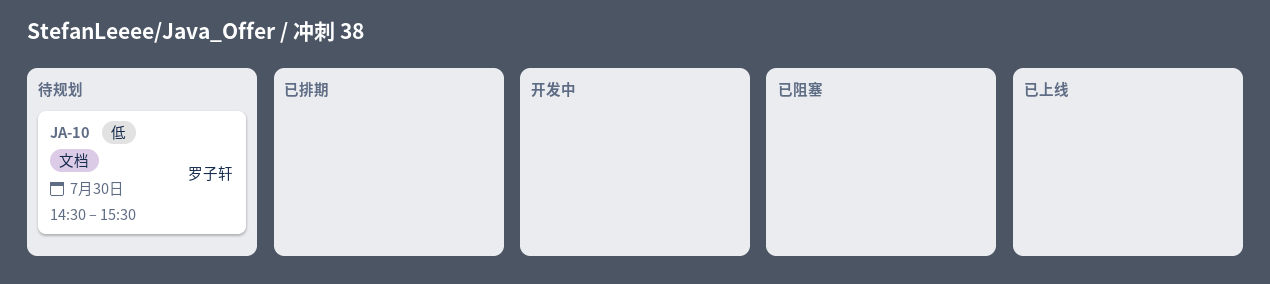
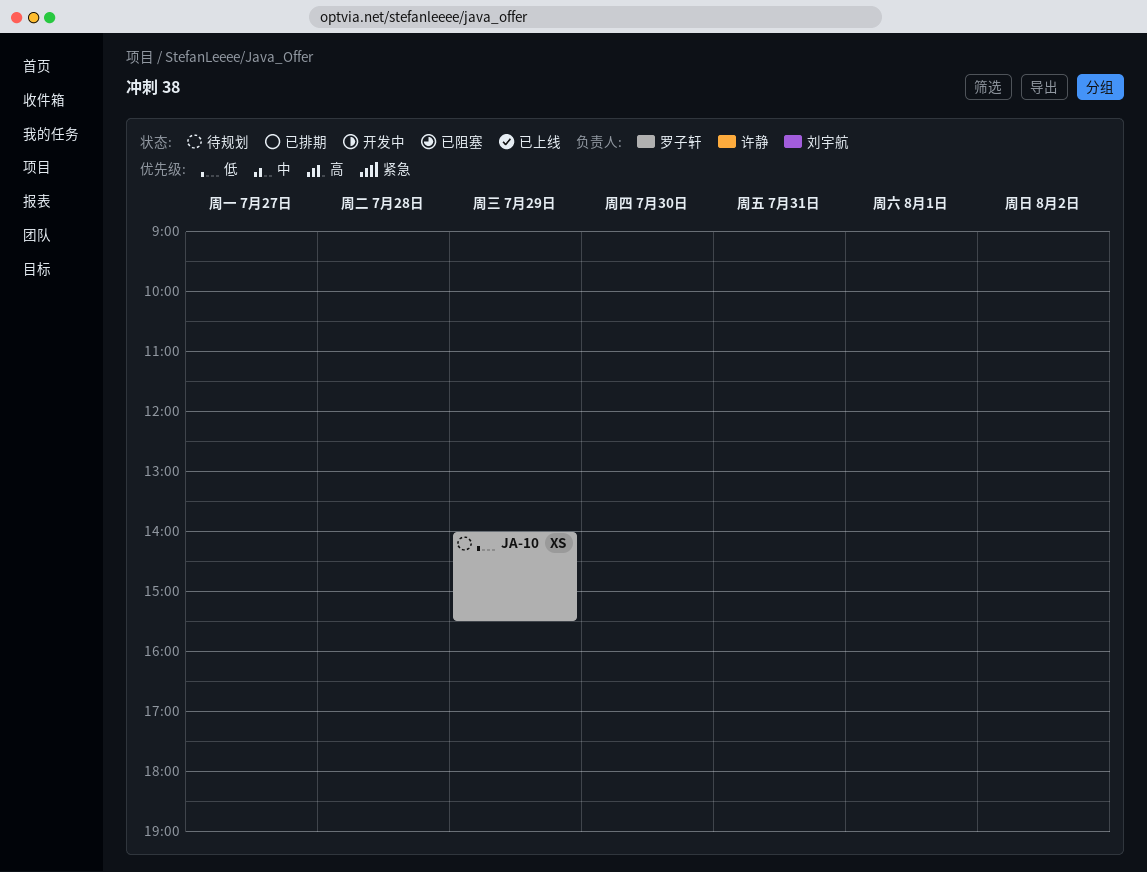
JA-10, day: Jul 30 -> Jul 29
JA-10, begins: 14:30 -> 14:00

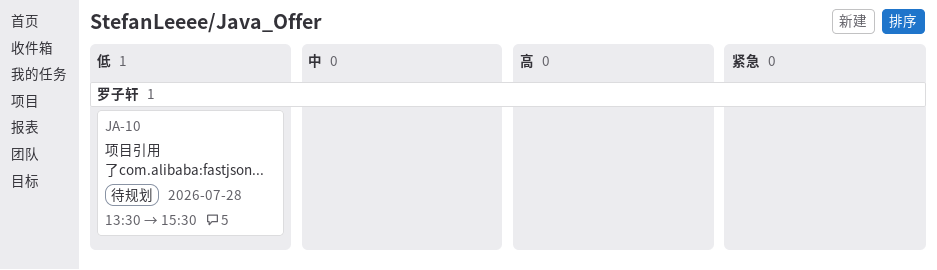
JA-10, day: Jul 29 -> Jul 28
JA-10, begins: 14:00 -> 13:30

